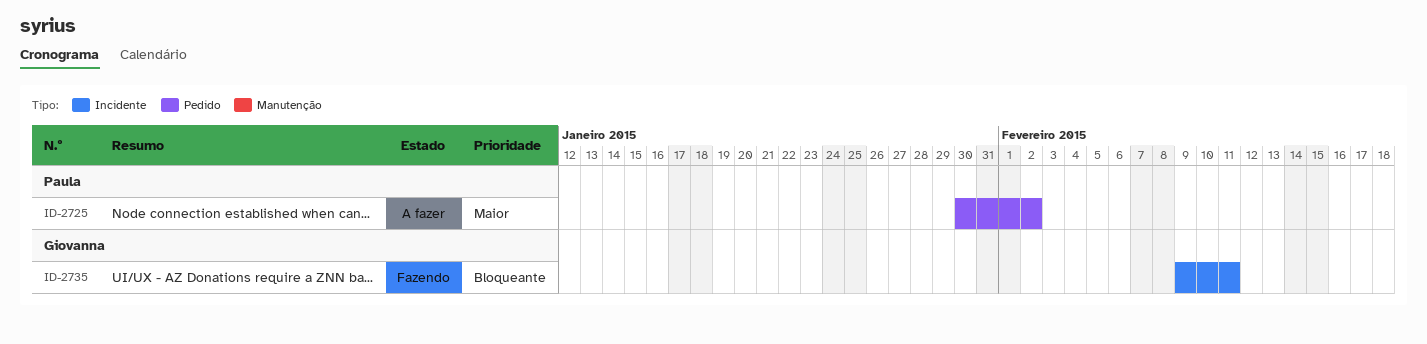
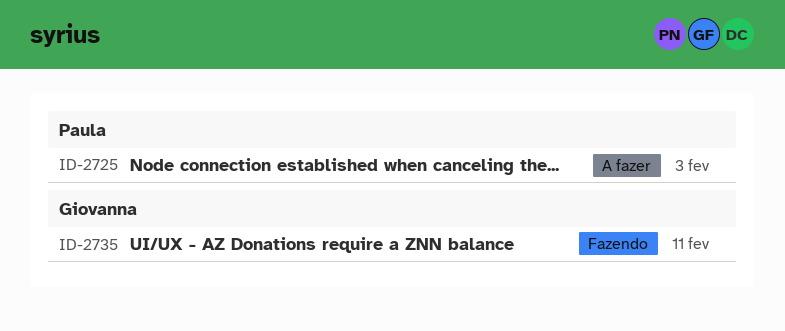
ID-2725, due: Feb 2 -> Feb 3

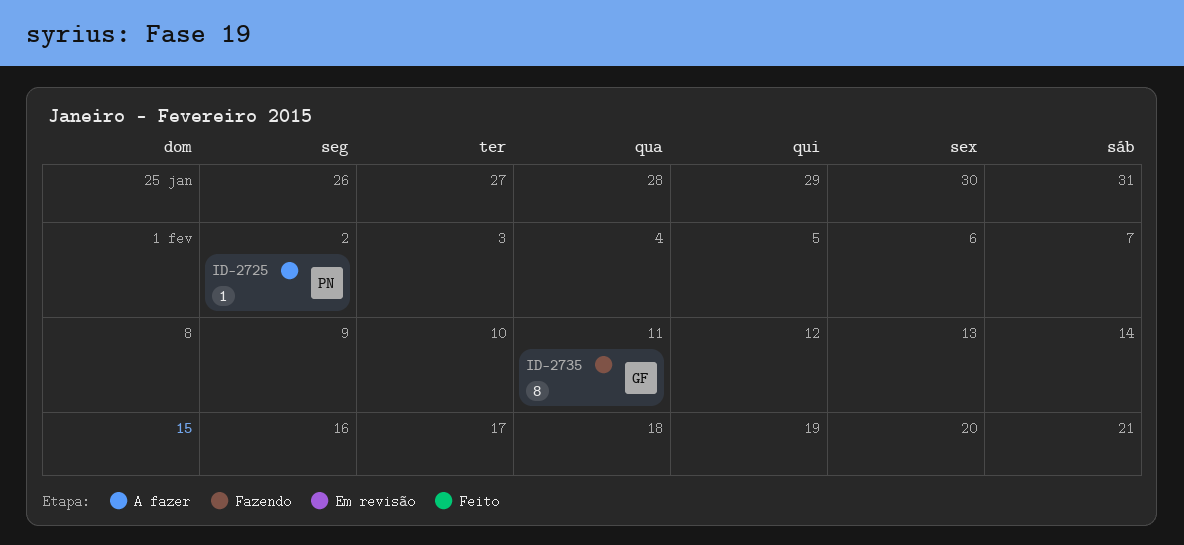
ID-2725, due: Feb 3 -> Feb 2

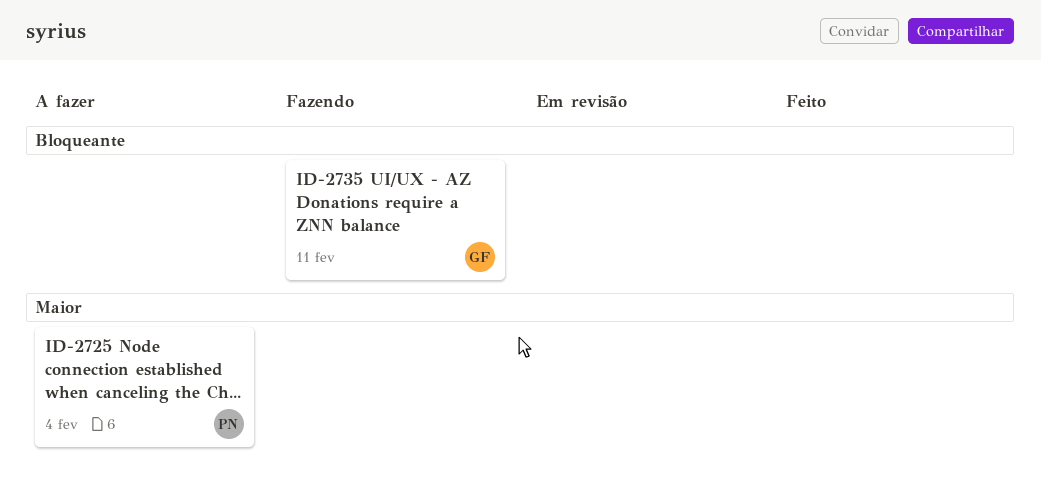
ID-2725, due: Feb 2 -> Feb 4

